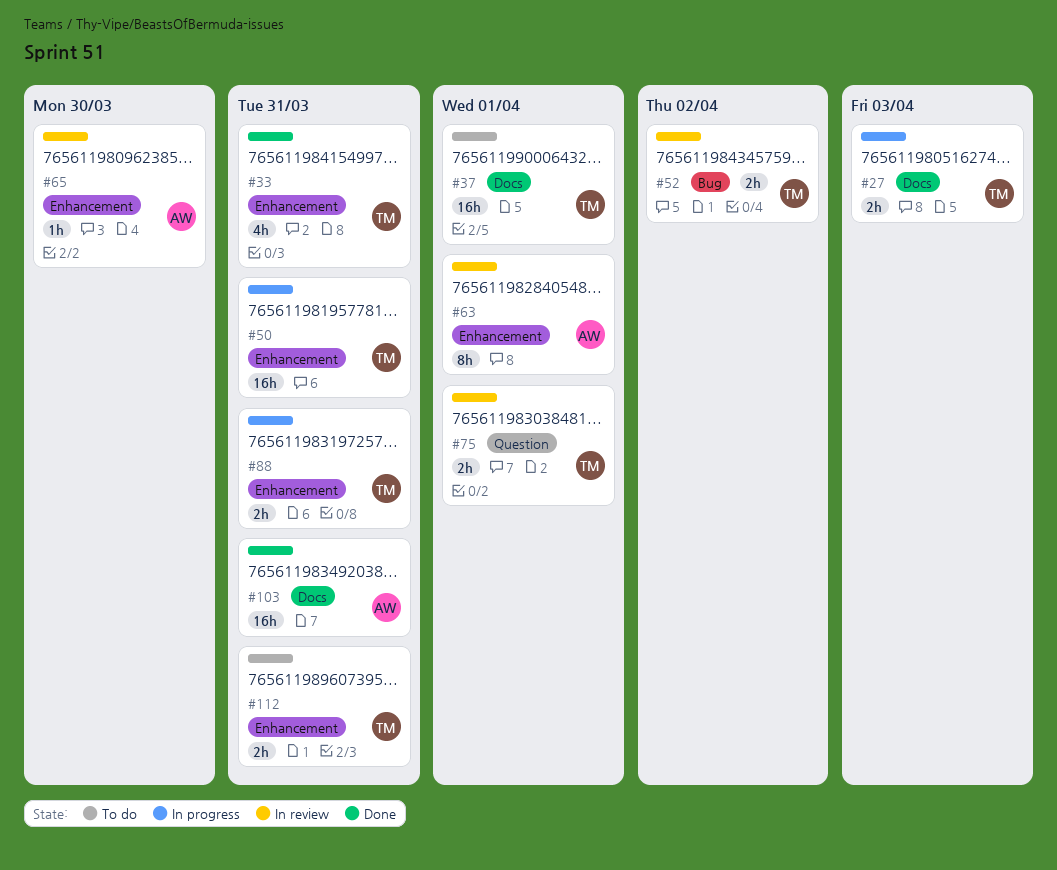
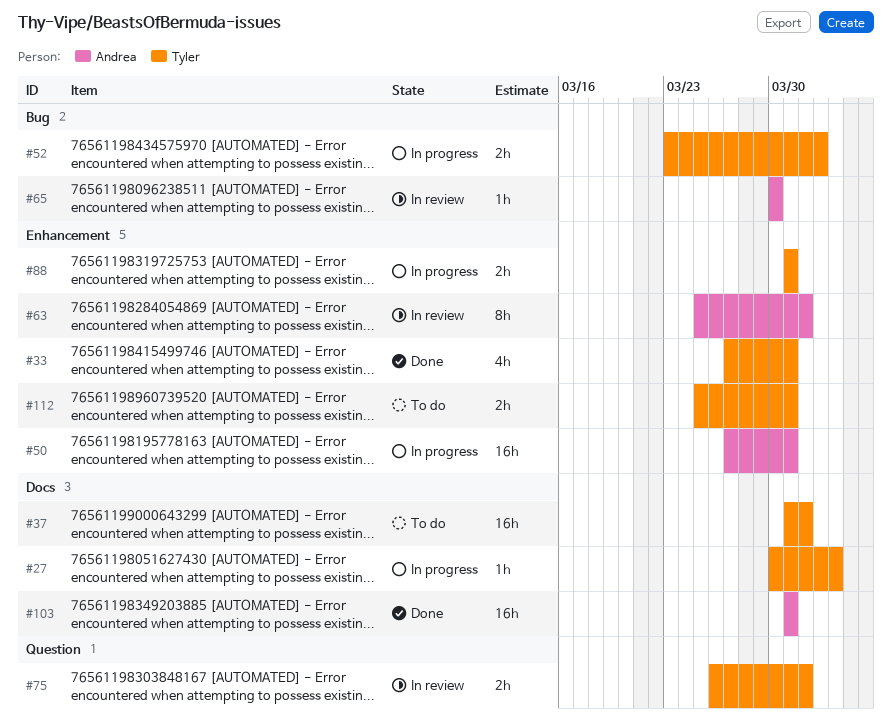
#27, estimate: 2h -> 1h
#50, owner: Tyler -> Andrea
#52, status: In review -> In progress
#65, label: Enhancement -> Bug

